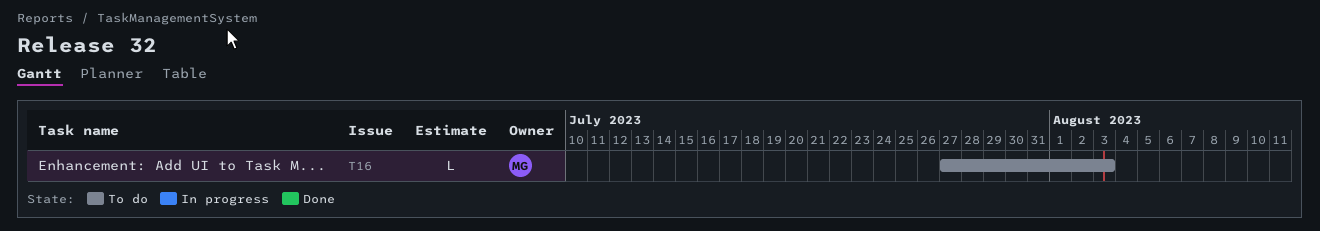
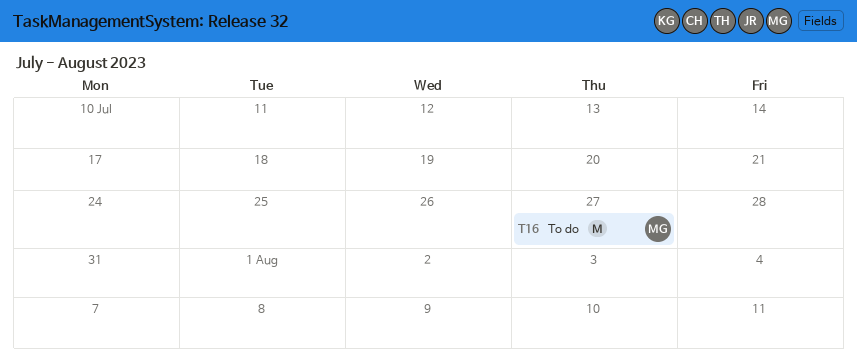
T16, estimate: L -> M
T16, due: Aug 3 -> Jul 27

